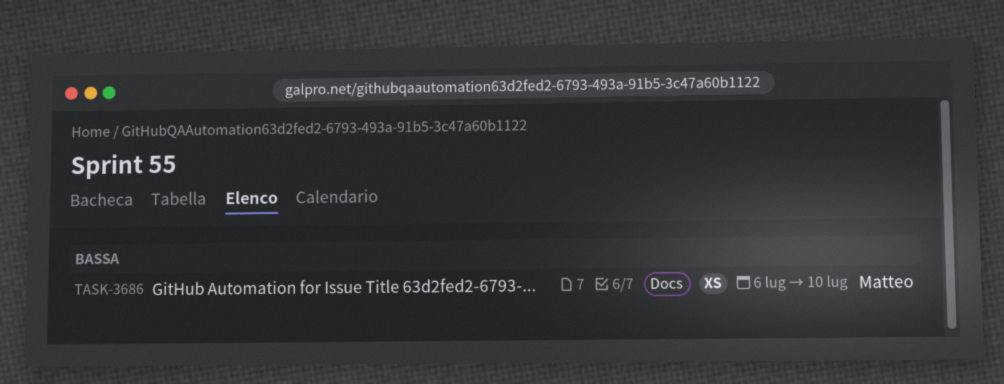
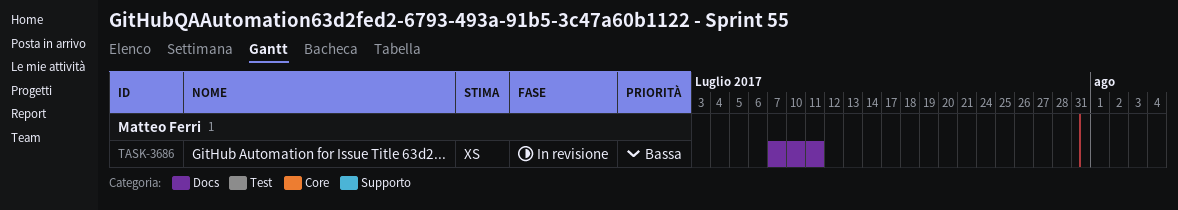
TASK-3686, start: Jul 6 -> Jul 7
TASK-3686, due: Jul 10 -> Jul 11

